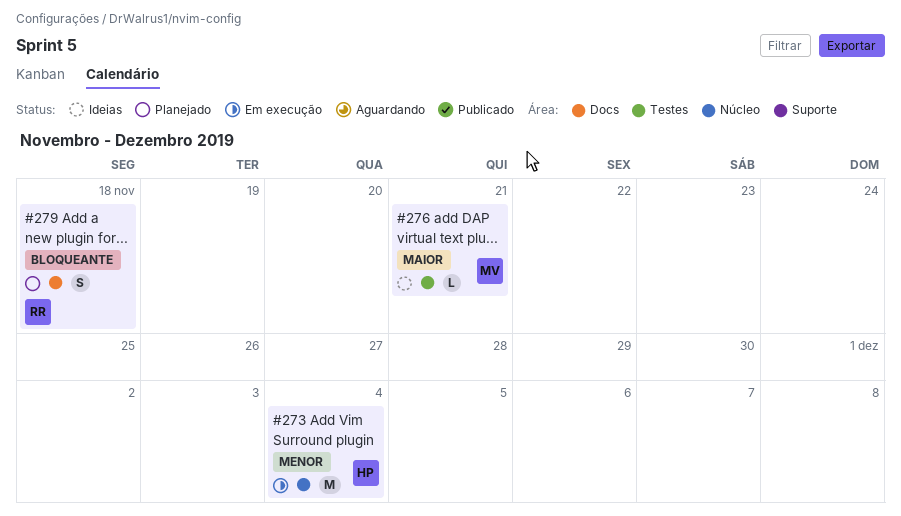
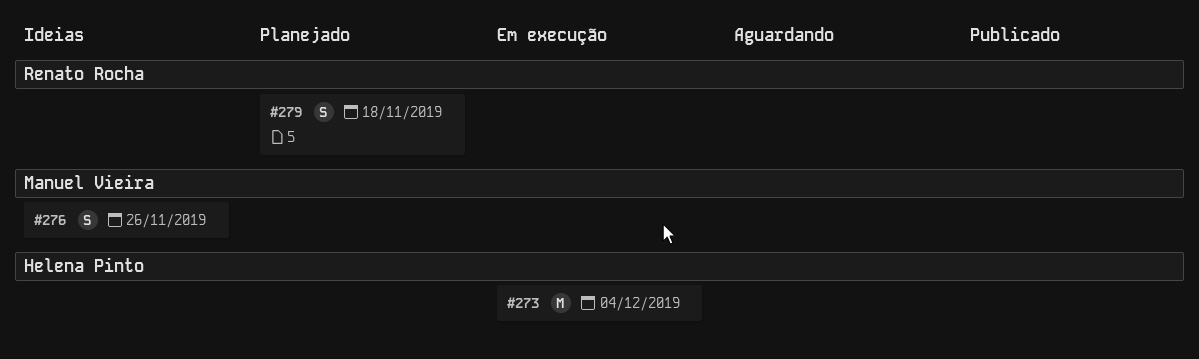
#276, estimate: L -> S
#276, due: Nov 21 -> Nov 26

